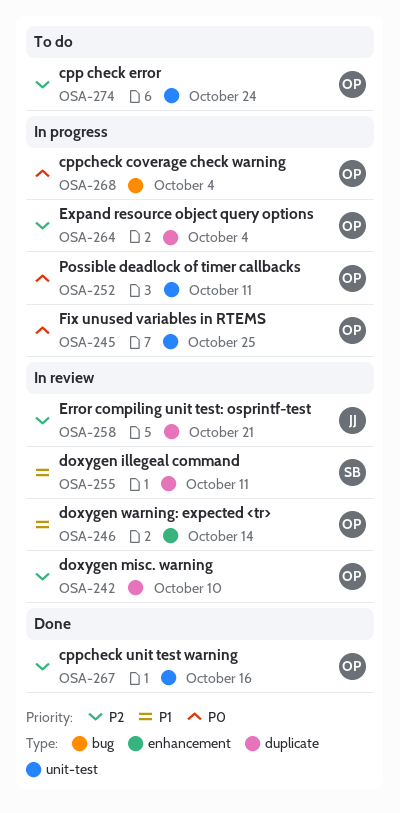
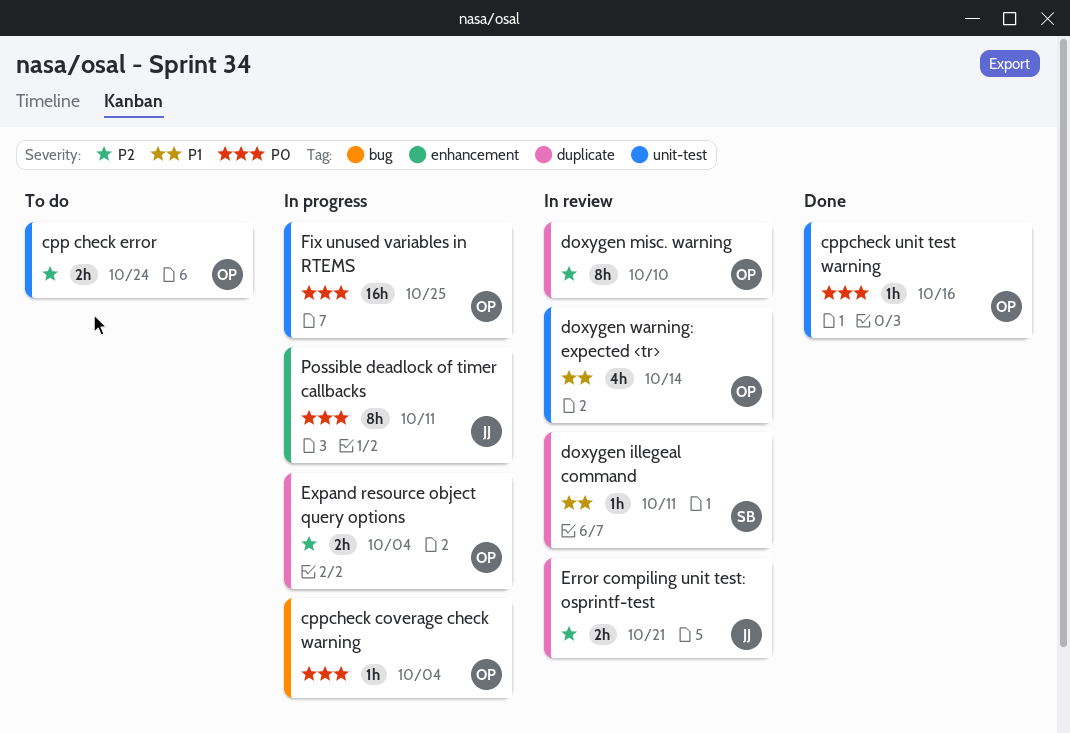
cppcheck unit test warning, priority: P2 -> P0
doxygen warning: expected <tr>, label: enhancement -> unit-test
Possible deadlock of timer callbacks, owner: OP -> JJ
Possible deadlock of timer callbacks, label: unit-test -> enhancement

